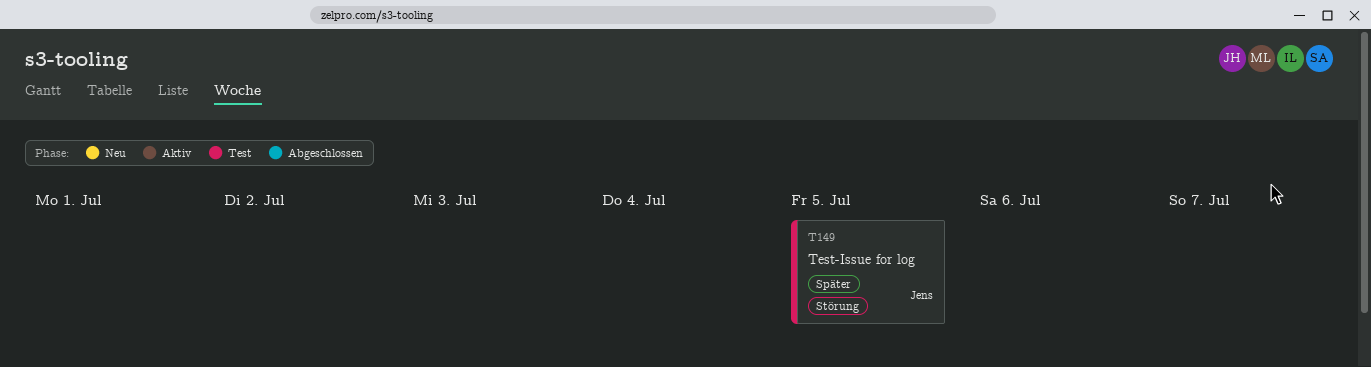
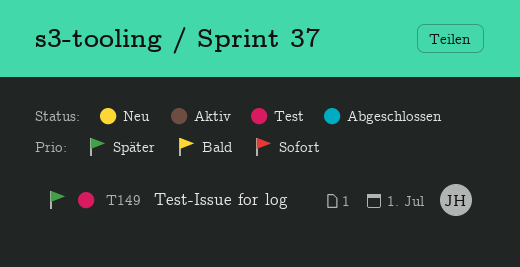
T149, due: Jul 5 -> Jul 1

